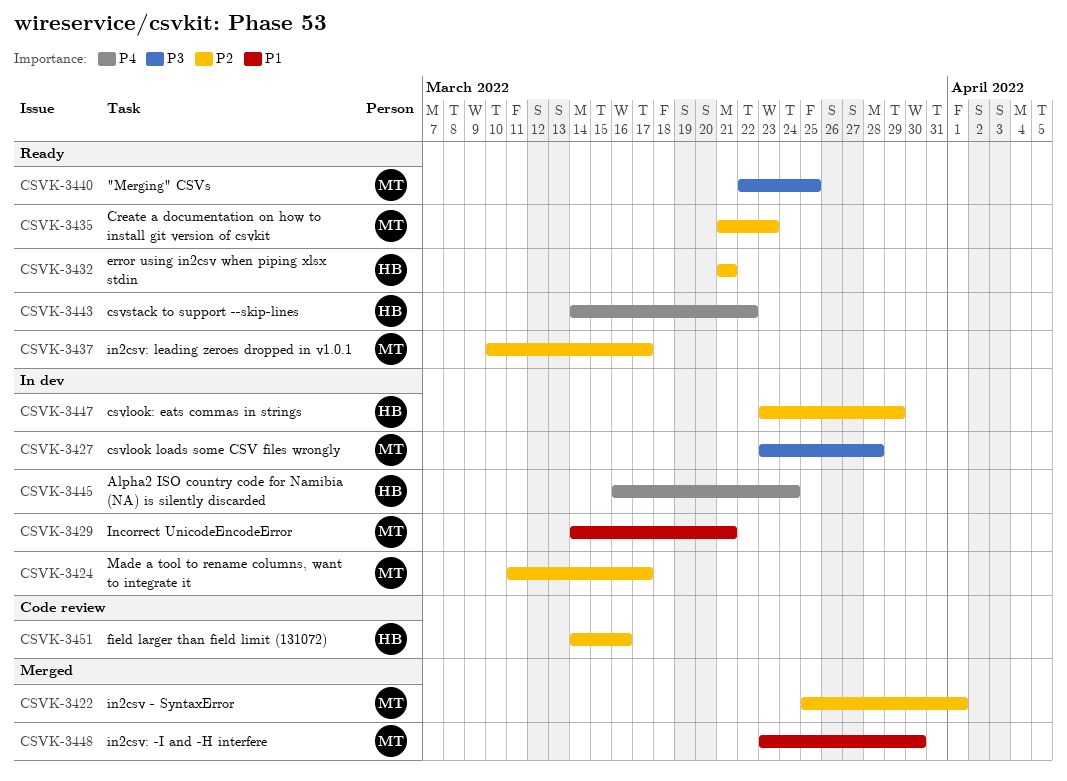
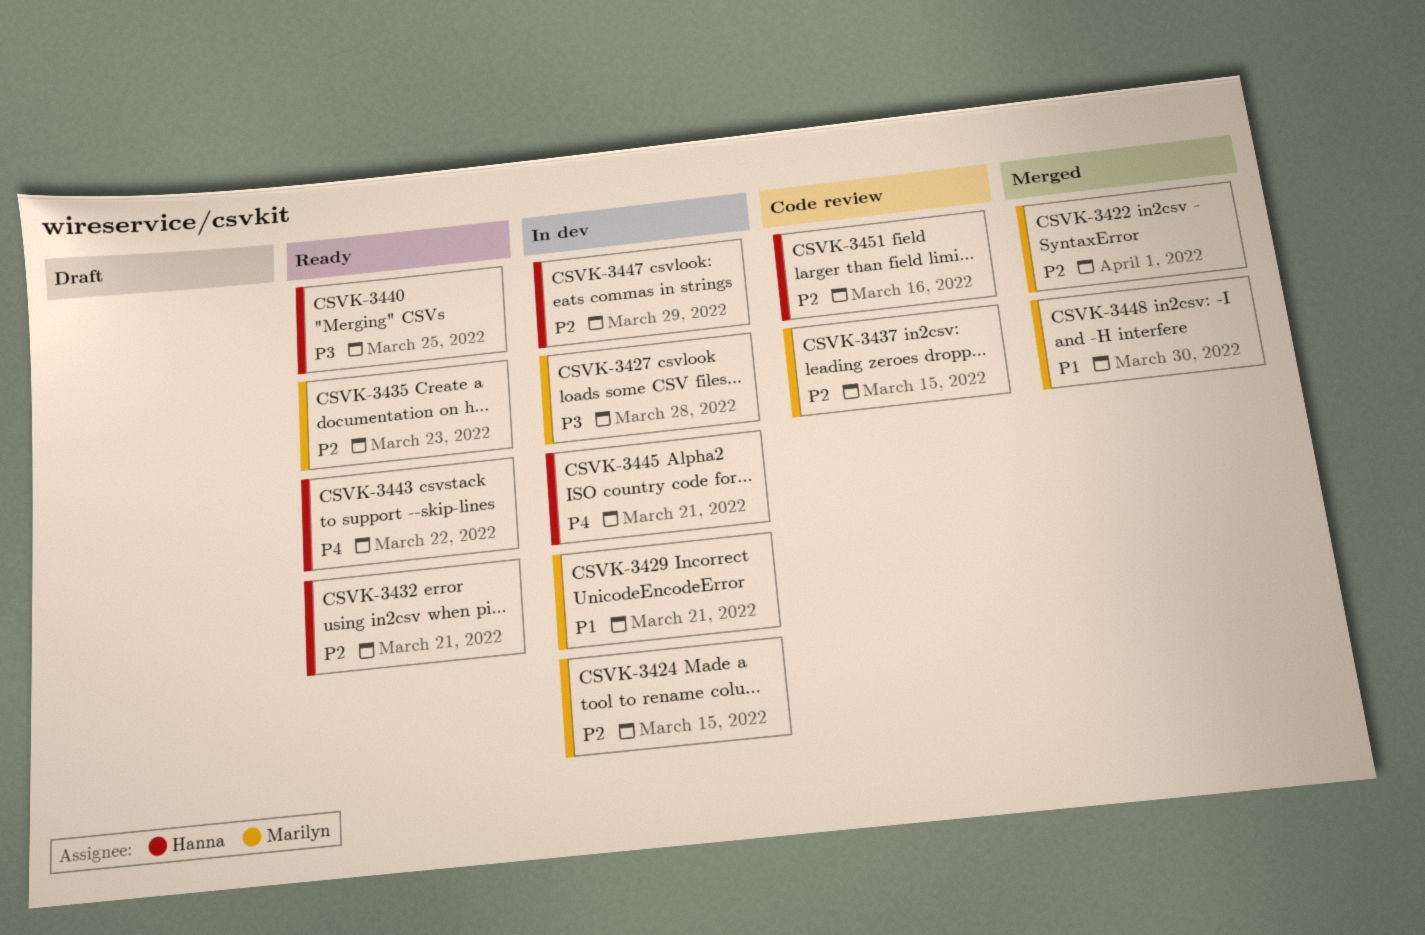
CSVK-3424, due: Mar 17 -> Mar 15
CSVK-3437, status: Ready -> Code review
CSVK-3437, due: Mar 17 -> Mar 15
CSVK-3440, owner: Marilyn -> Hanna
CSVK-3445, due: Mar 24 -> Mar 21

